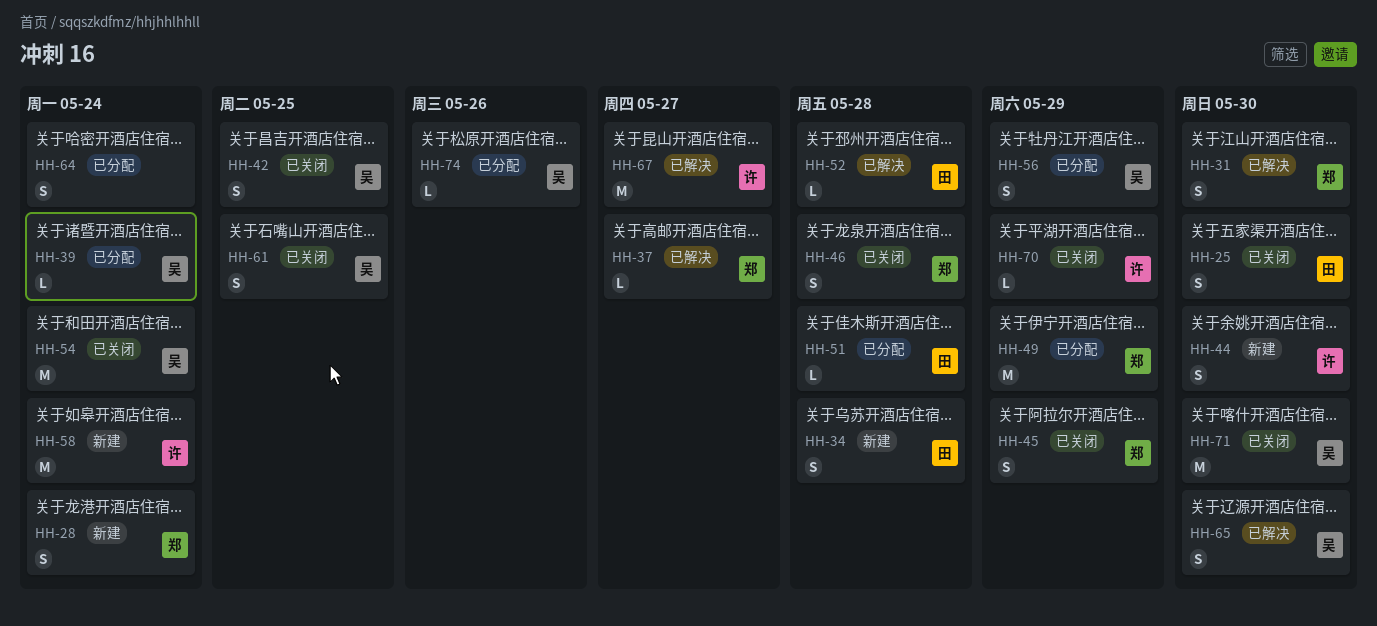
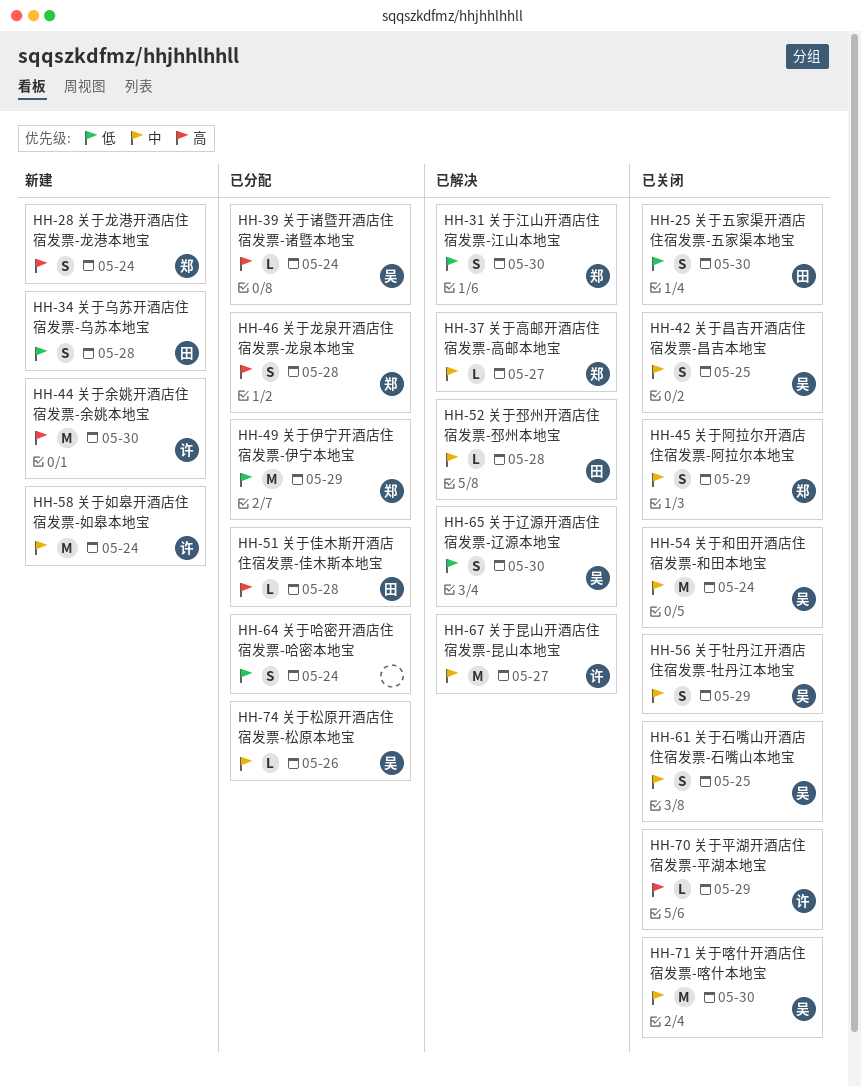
HH-44, estimate: S -> M
HH-46, status: 已关闭 -> 已分配
HH-56, status: 已分配 -> 已关闭

